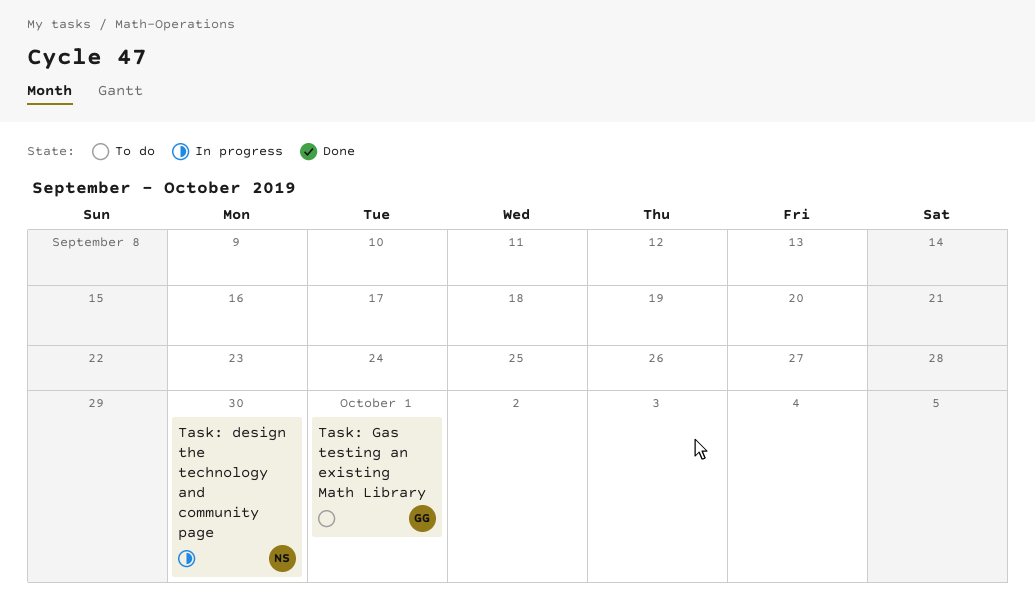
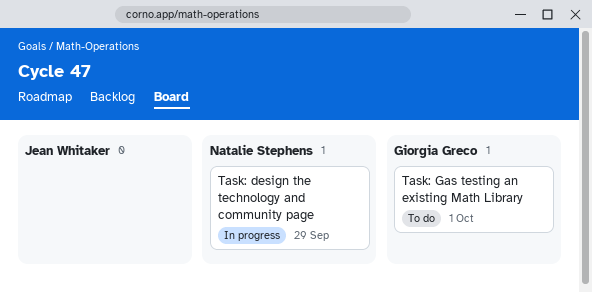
Task: design the technology and community page, due: Sep 30 -> Sep 29

